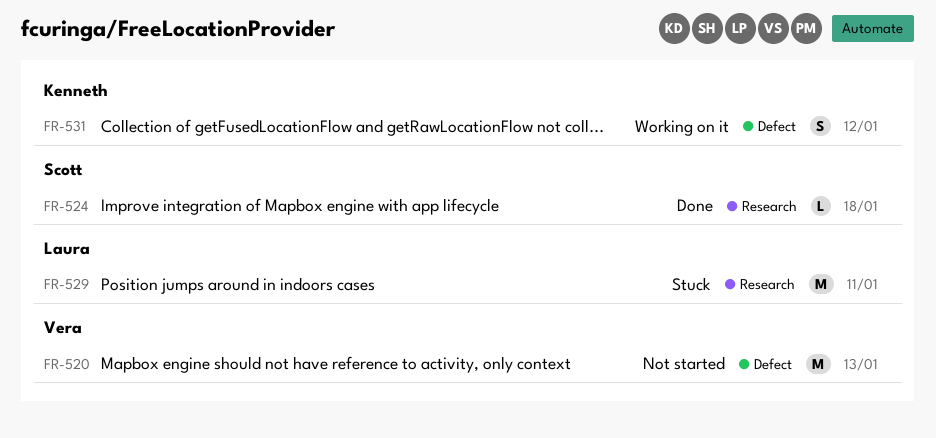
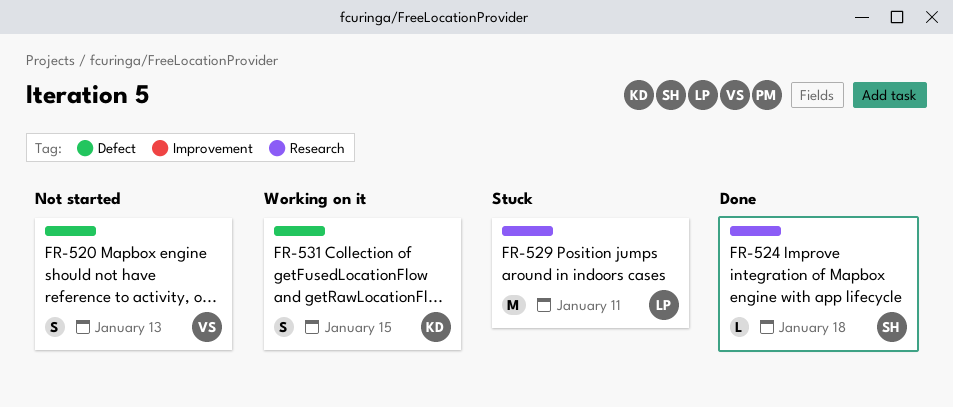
FR-520, estimate: M -> S
FR-531, due: Jan 12 -> Jan 15

